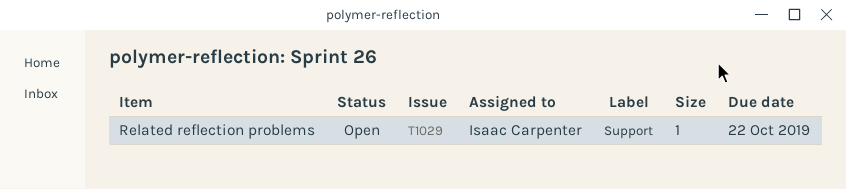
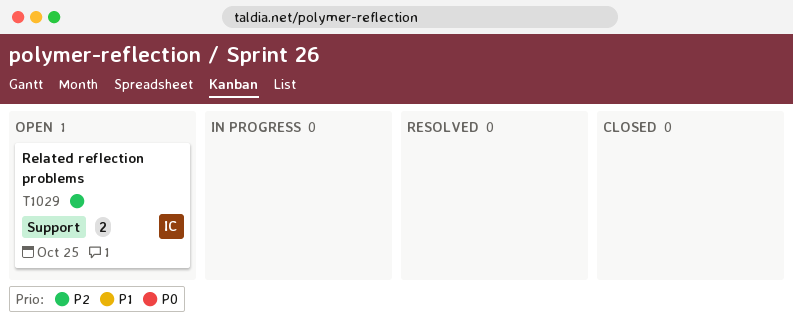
T1029, estimate: 1 -> 2
T1029, due: Oct 22 -> Oct 25

